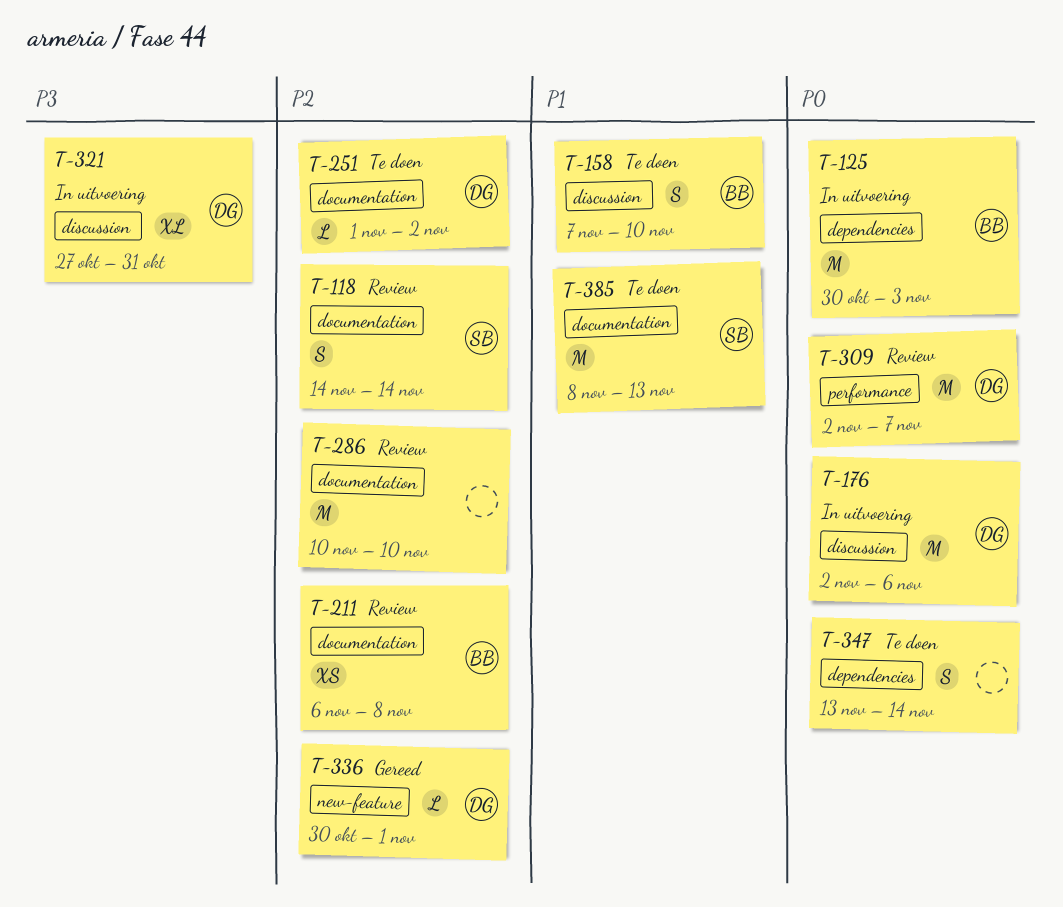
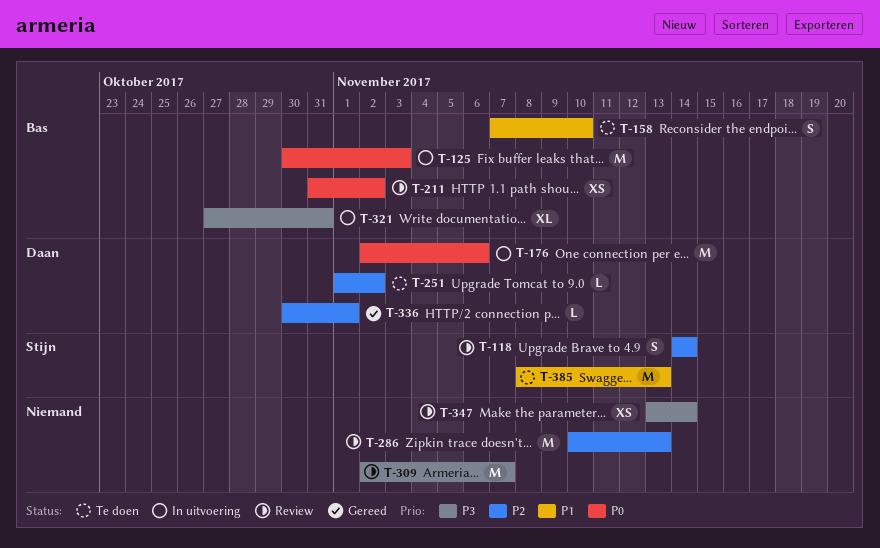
T-211, priority: P2 -> P0
T-211, start: Nov 6 -> Oct 31
T-211, due: Nov 8 -> Nov 2
T-286, due: Nov 10 -> Nov 13
T-309, owner: Daan -> none
T-309, priority: P0 -> P3
T-321, owner: Daan -> Bas
T-347, status: Te doen -> Review
T-347, priority: P0 -> P3
T-347, estimate: S -> XS

